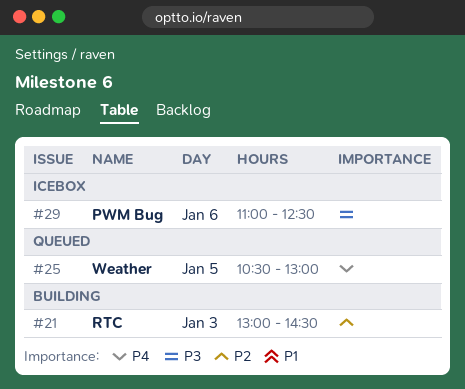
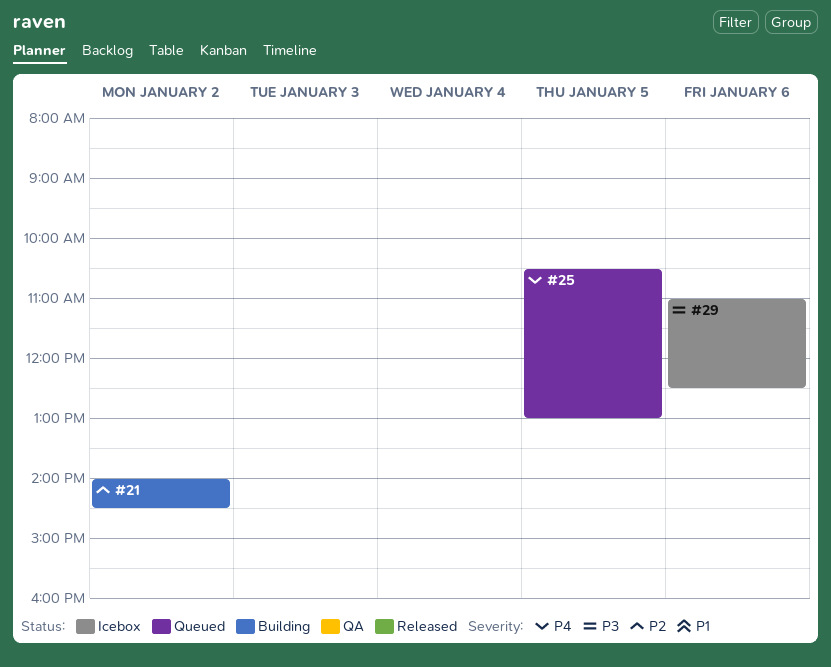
#21, day: Jan 3 -> Jan 2
#21, begins: 13:00 -> 14:00

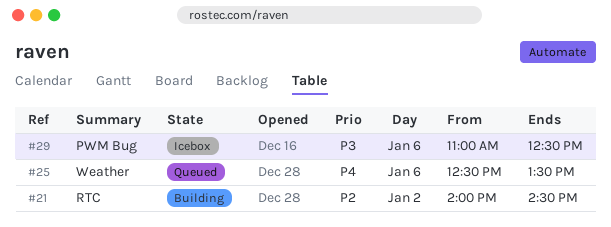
#25, day: Jan 5 -> Jan 6
#25, begins: 10:30 -> 12:30
#25, ends: 13:00 -> 13:30

